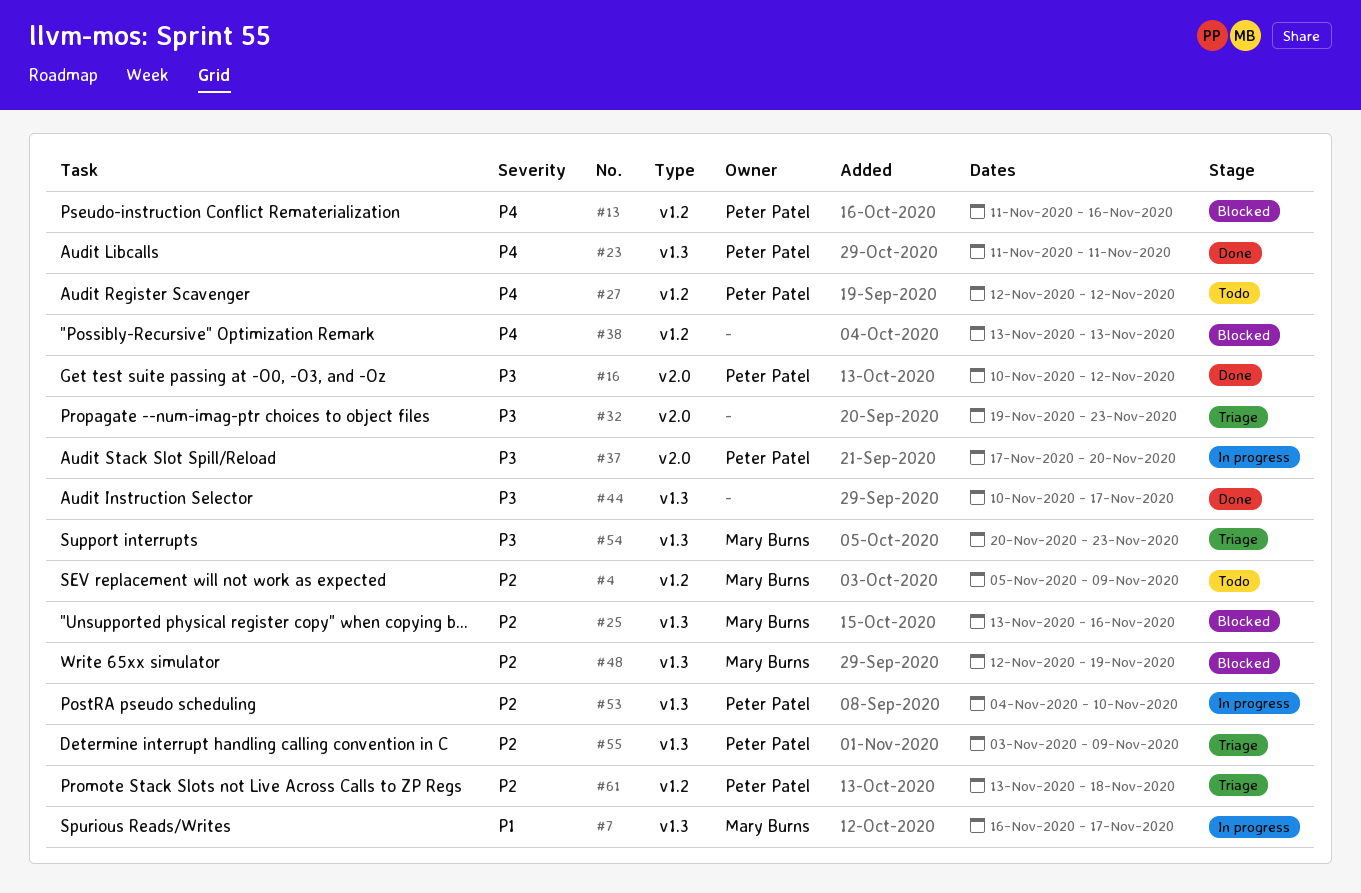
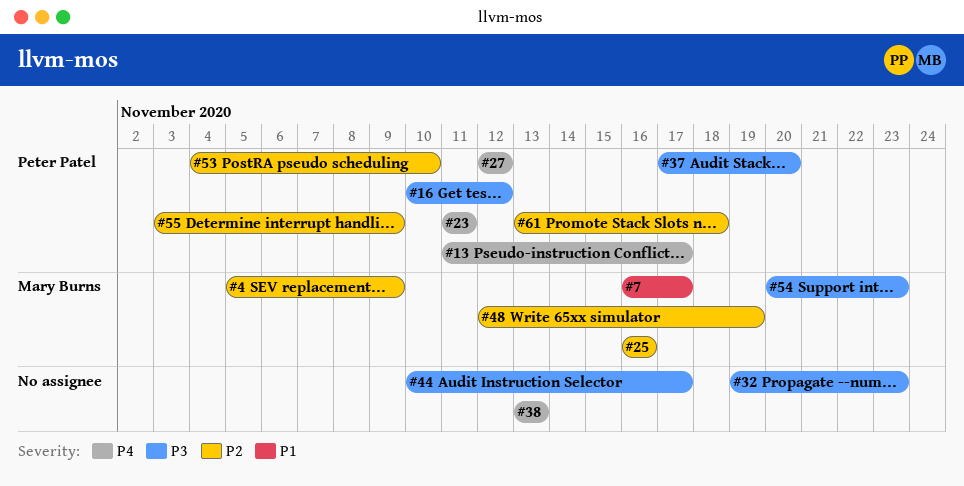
#13, due: Nov 16 -> Nov 17
#25, start: Nov 13 -> Nov 16

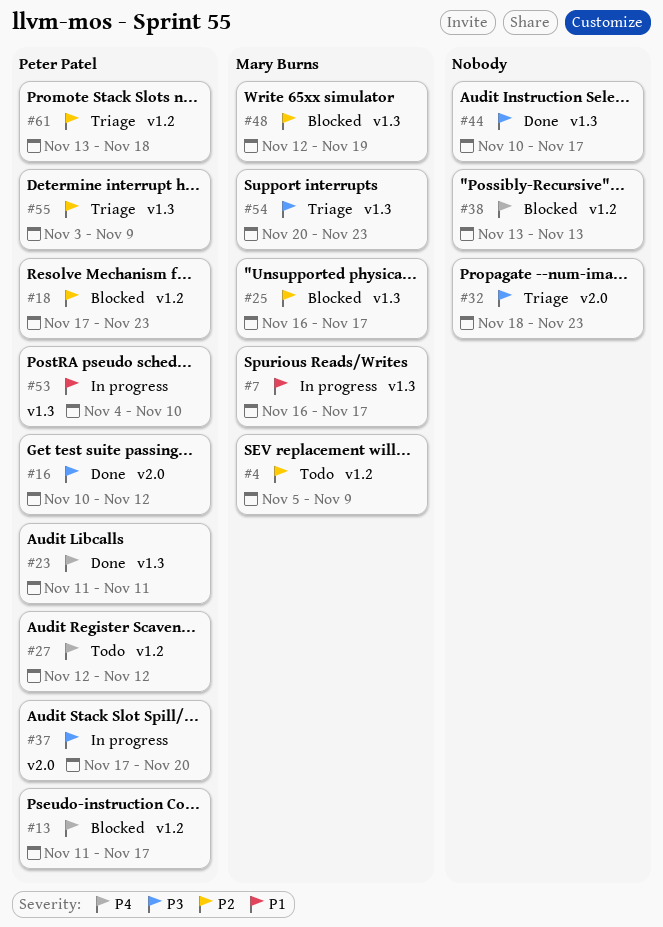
#18: none -> present
#25, due: Nov 16 -> Nov 17
#32, start: Nov 19 -> Nov 18
#53, priority: P2 -> P1

